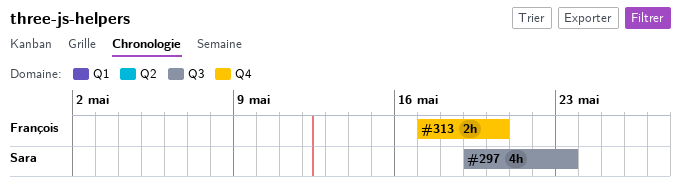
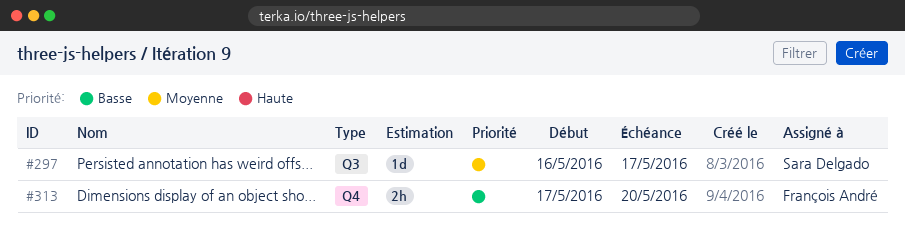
#297, estimate: 4h -> 1d
#297, start: May 19 -> May 16
#297, due: May 23 -> May 17

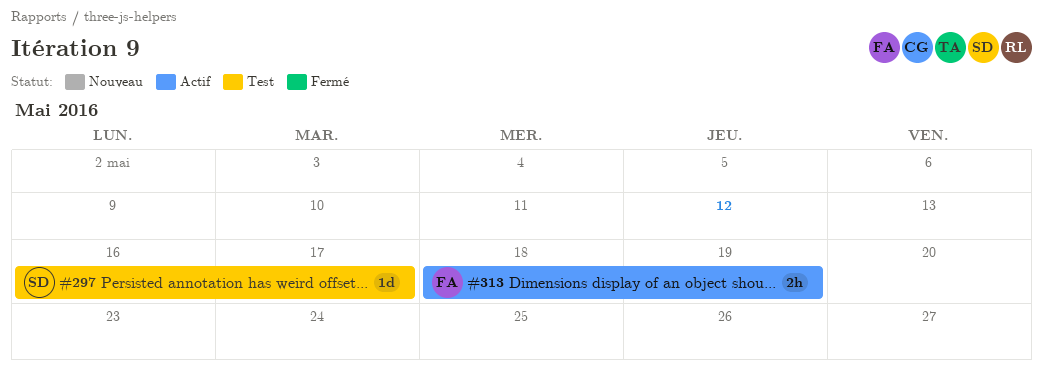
#313, start: May 17 -> May 18
#313, due: May 20 -> May 19

